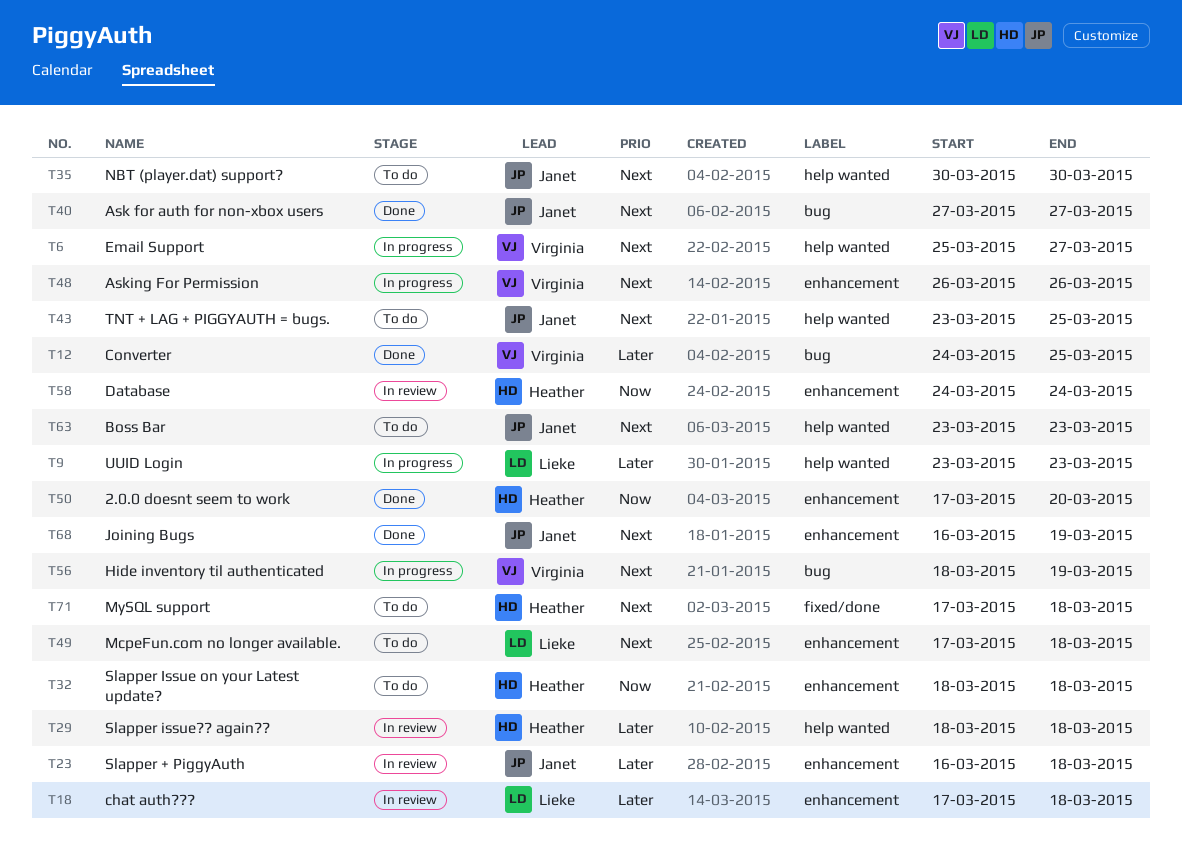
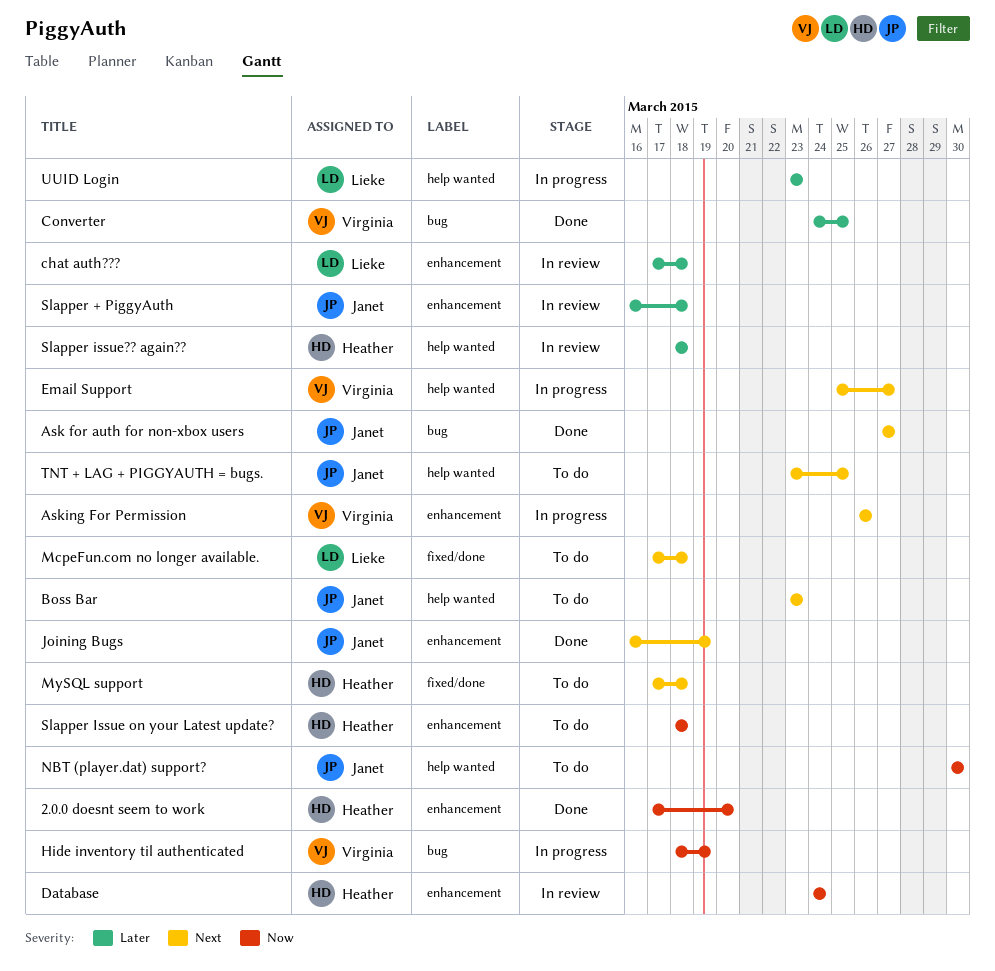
Hide inventory til authenticated, priority: Next -> Now
McpeFun.com no longer available., label: enhancement -> fixed/done
NBT (player.dat) support?, priority: Next -> Now

